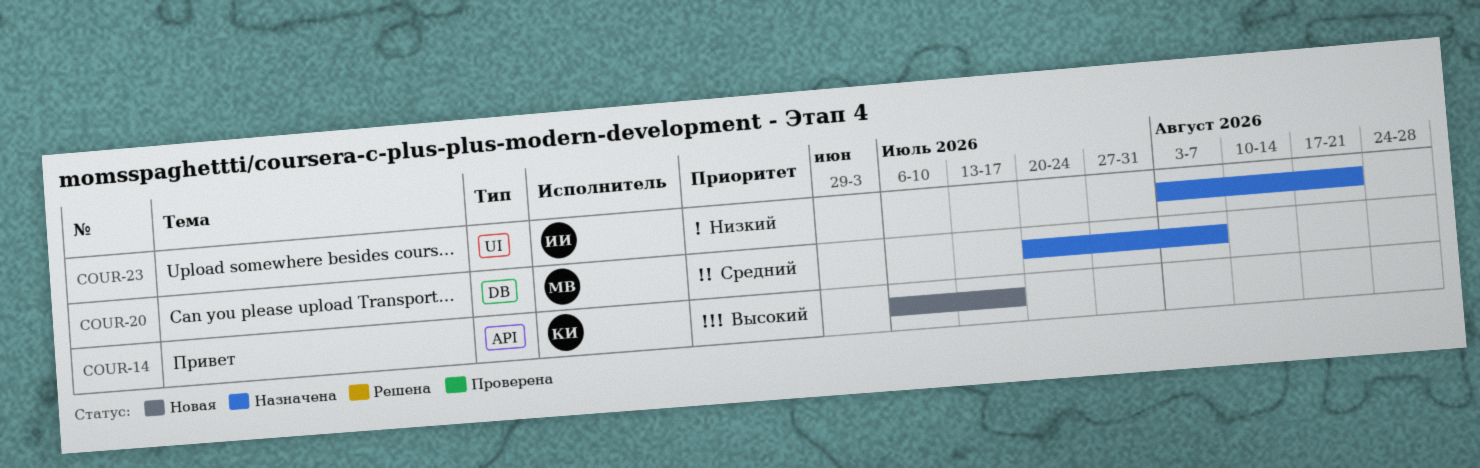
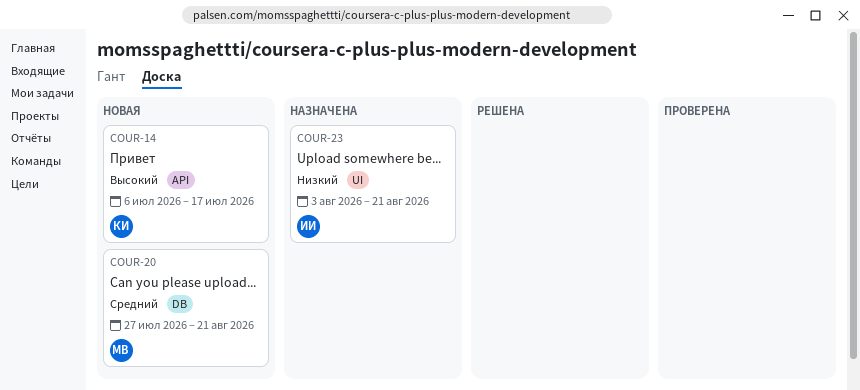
COUR-20, status: Назначена -> Новая
COUR-20, start: Jul 20 -> Jul 27
COUR-20, due: Aug 7 -> Aug 21

